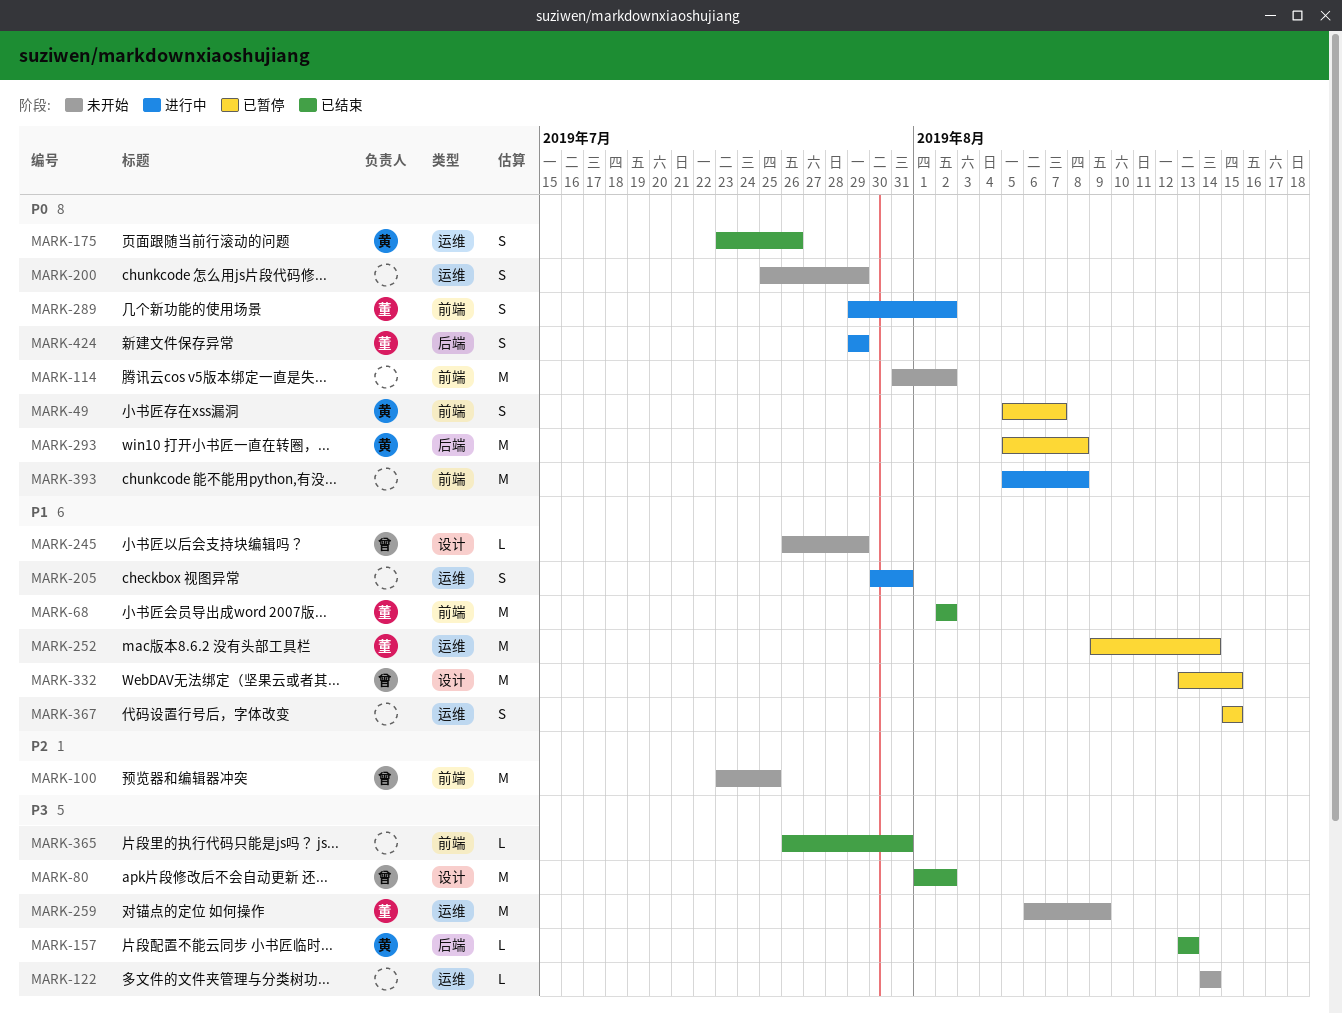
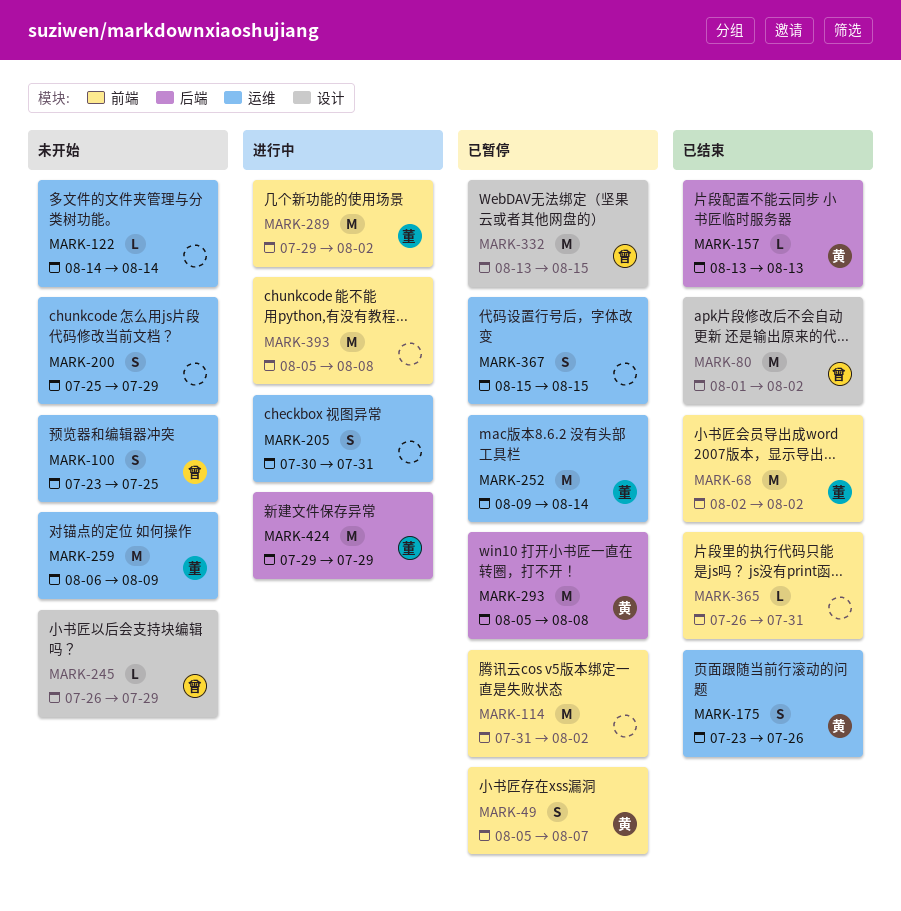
MARK-100, label: 前端 -> 运维
MARK-100, estimate: M -> S
MARK-114, status: 未开始 -> 已暂停
MARK-289, estimate: S -> M
MARK-424, estimate: S -> M

